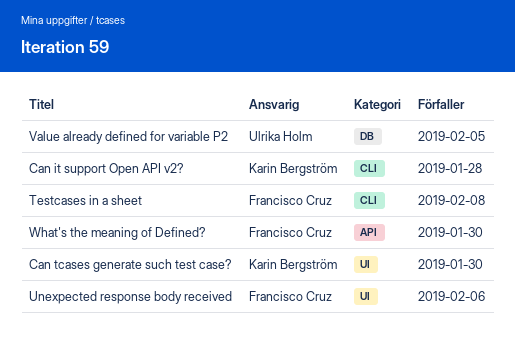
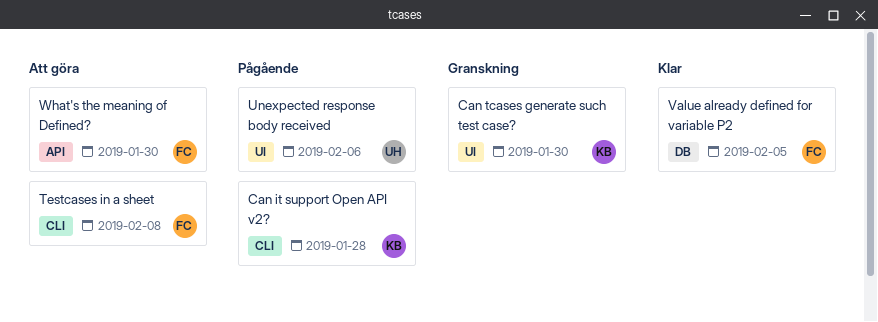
Unexpected response body received, owner: Francisco Cruz -> Ulrika Holm
Value already defined for variable P2, owner: Ulrika Holm -> Francisco Cruz

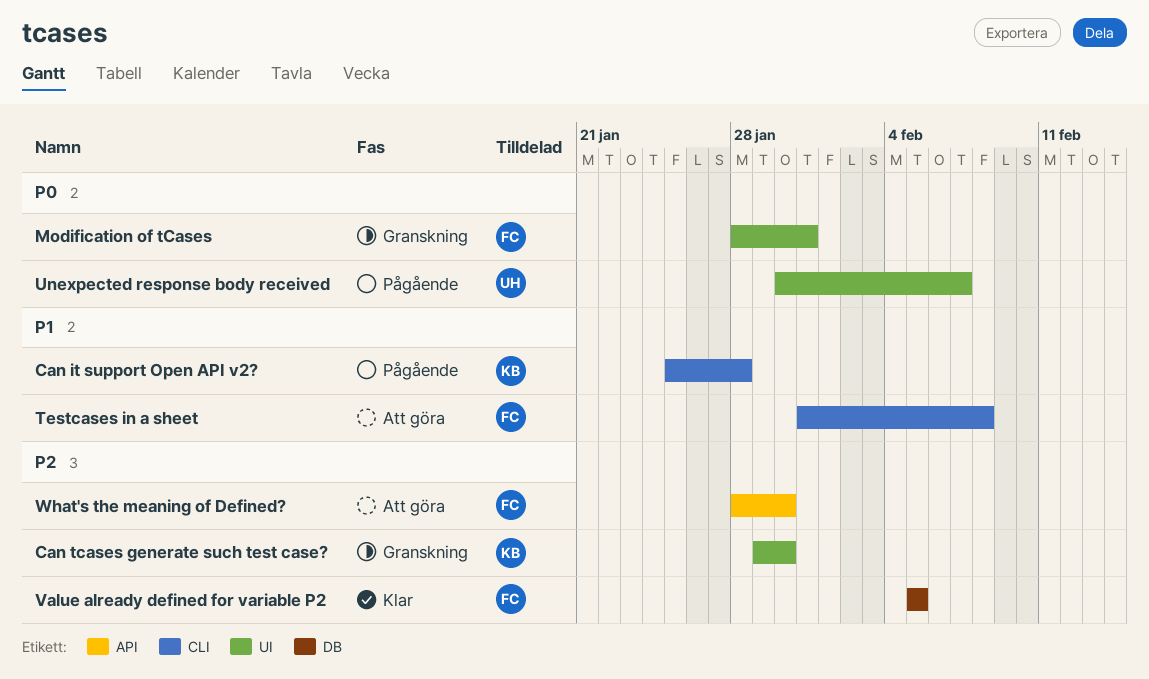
Modification of tCases: none -> present
Unexpected response body received, due: Feb 6 -> Feb 7

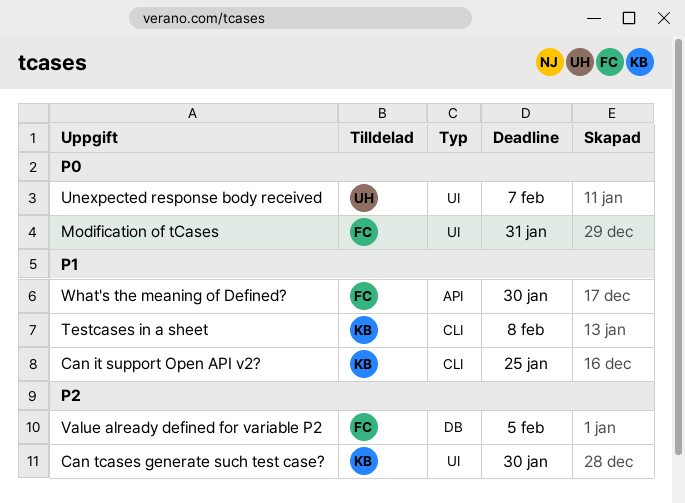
Can it support Open API v2?, due: Jan 28 -> Jan 25
Testcases in a sheet, owner: FC -> KB
What's the meaning of Defined?, priority: P2 -> P1

